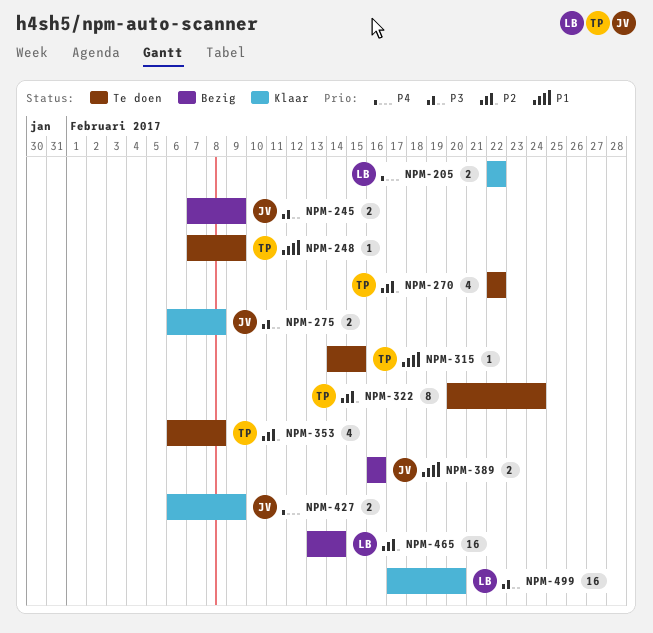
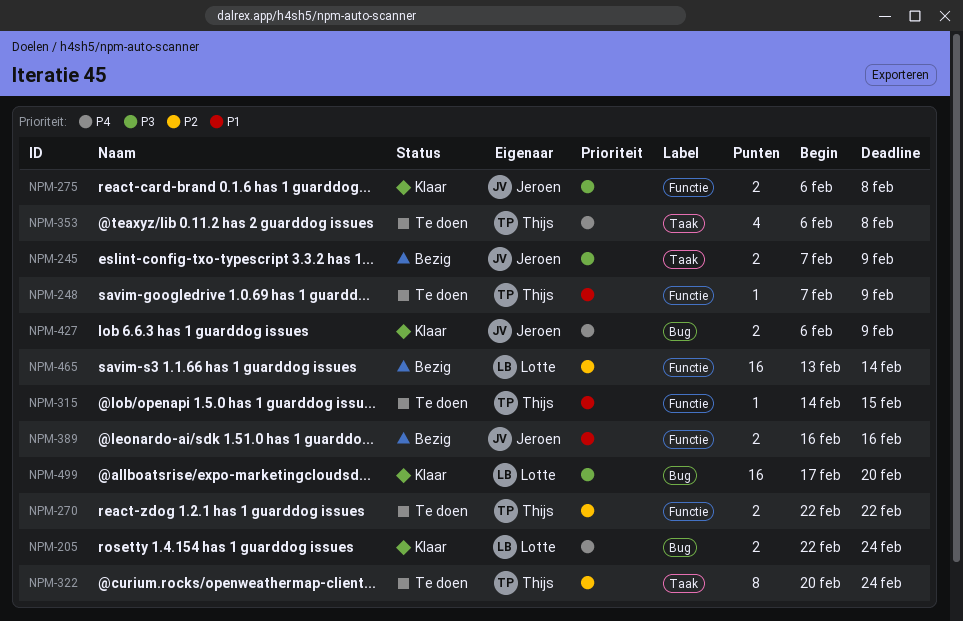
NPM-205, due: Feb 22 -> Feb 24
NPM-270, estimate: 4 -> 2
NPM-353, priority: P2 -> P4

